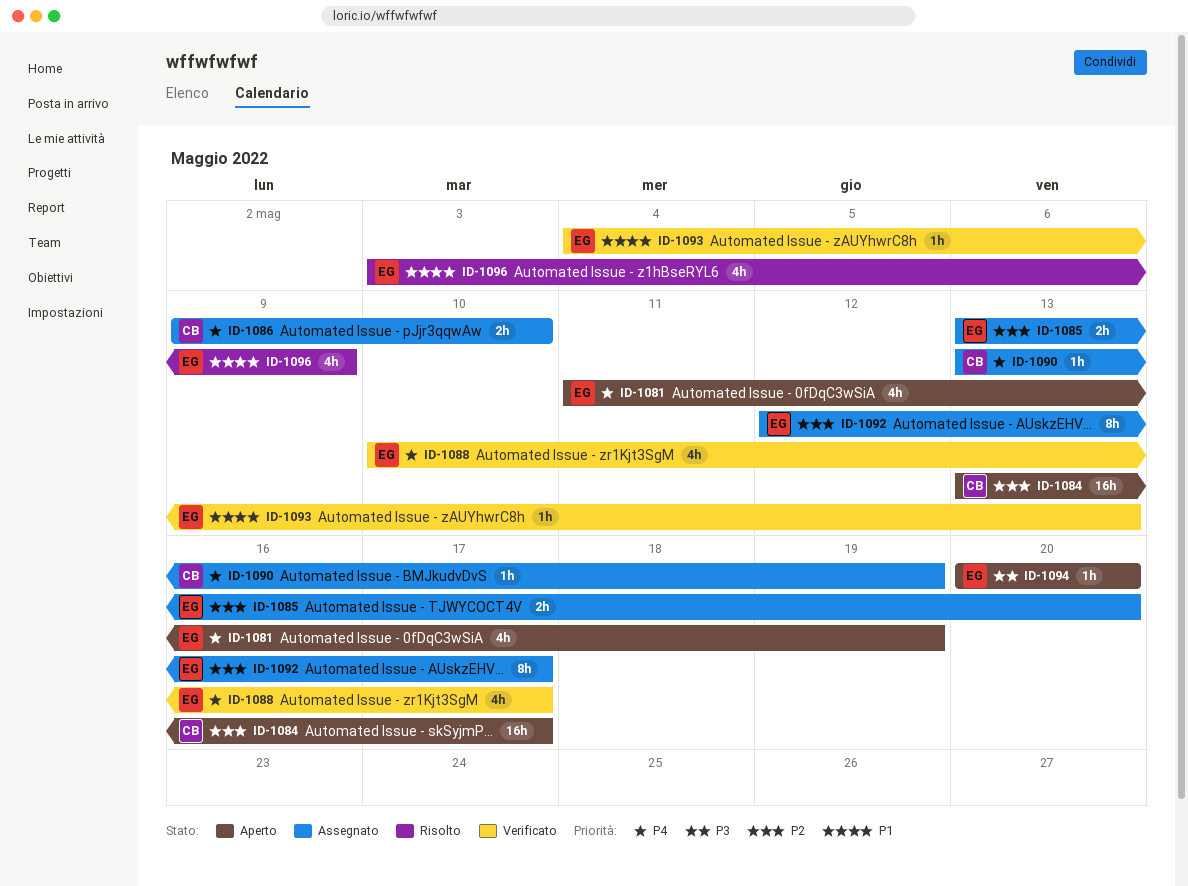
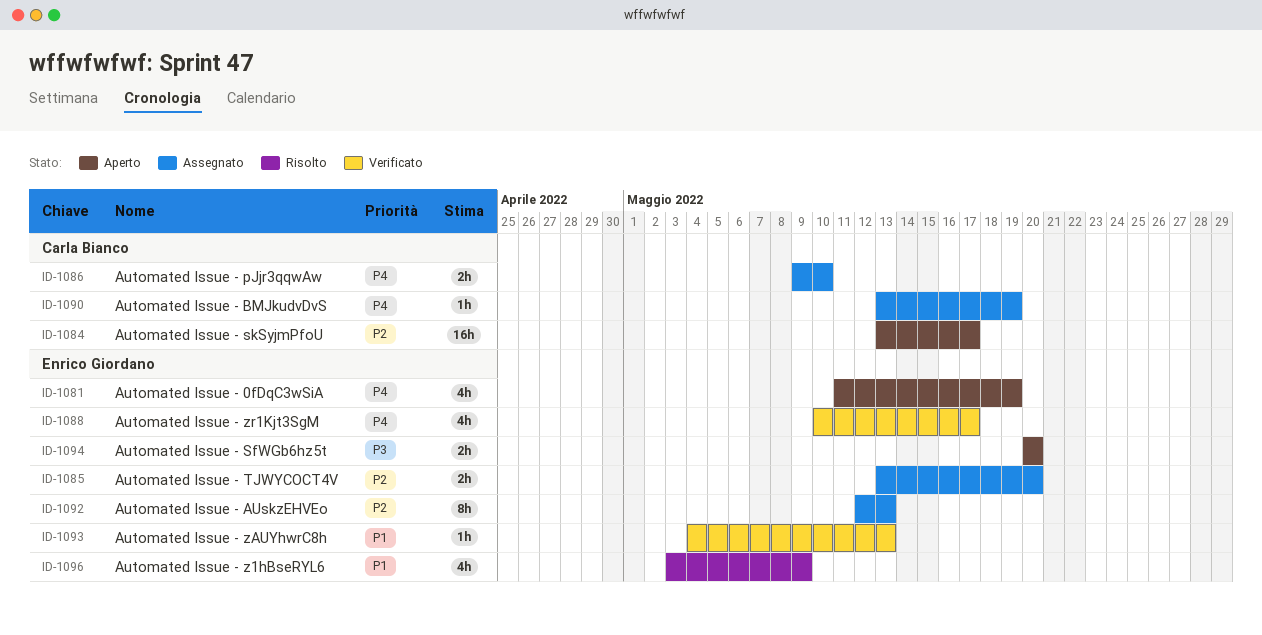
ID-1092, due: May 17 -> May 13
ID-1094, estimate: 1h -> 2h

